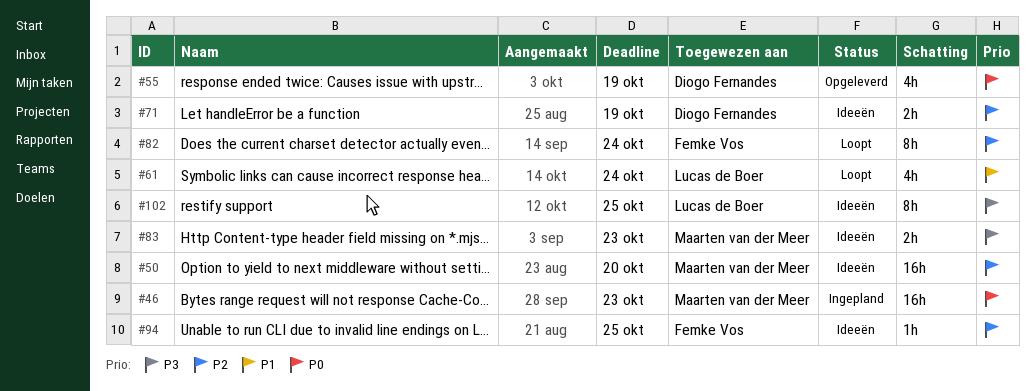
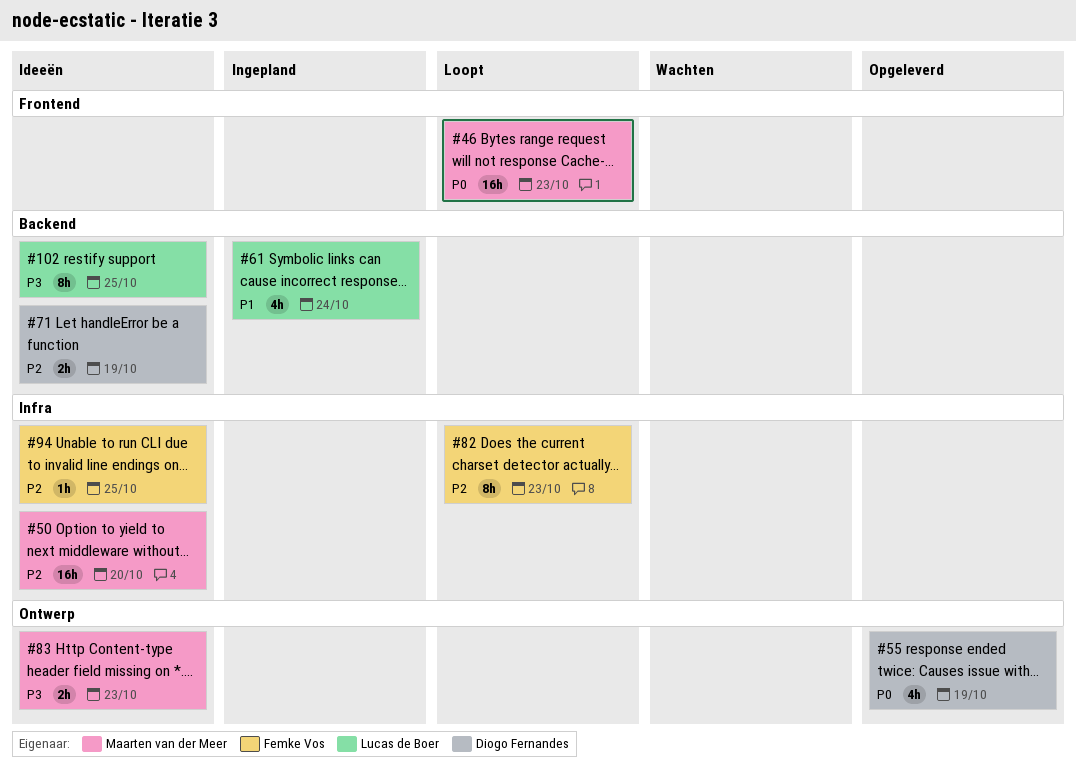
#46, status: Ingepland -> Loopt
#61, status: Loopt -> Ingepland
#82, due: Oct 24 -> Oct 23

